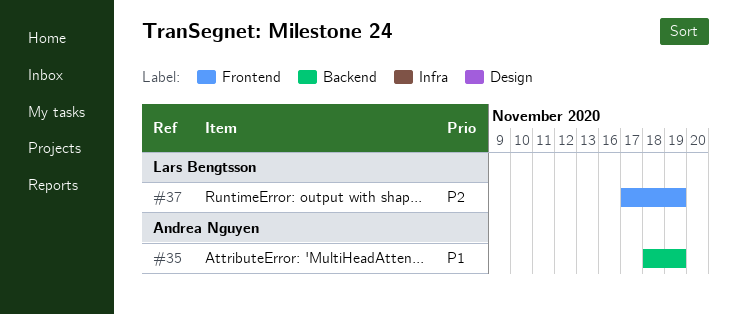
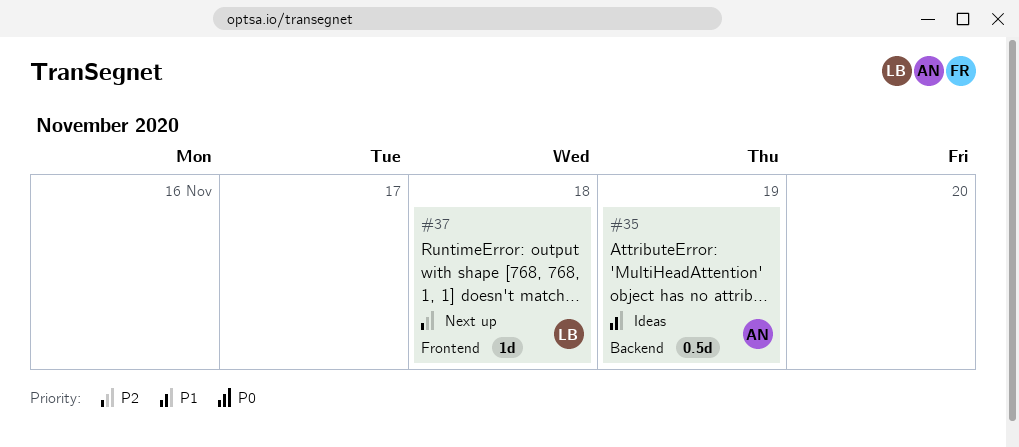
#37, due: Nov 19 -> Nov 18

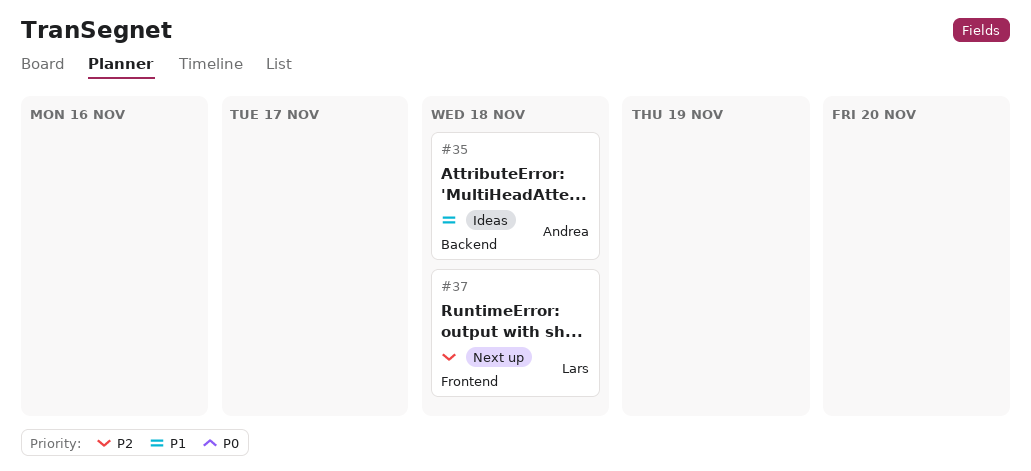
#35, due: Nov 19 -> Nov 18

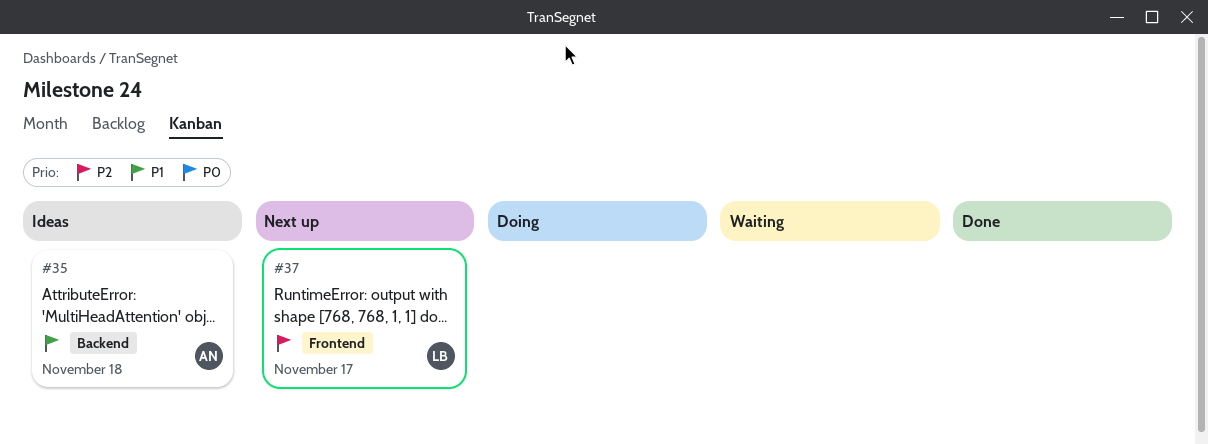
#37, due: Nov 18 -> Nov 17

